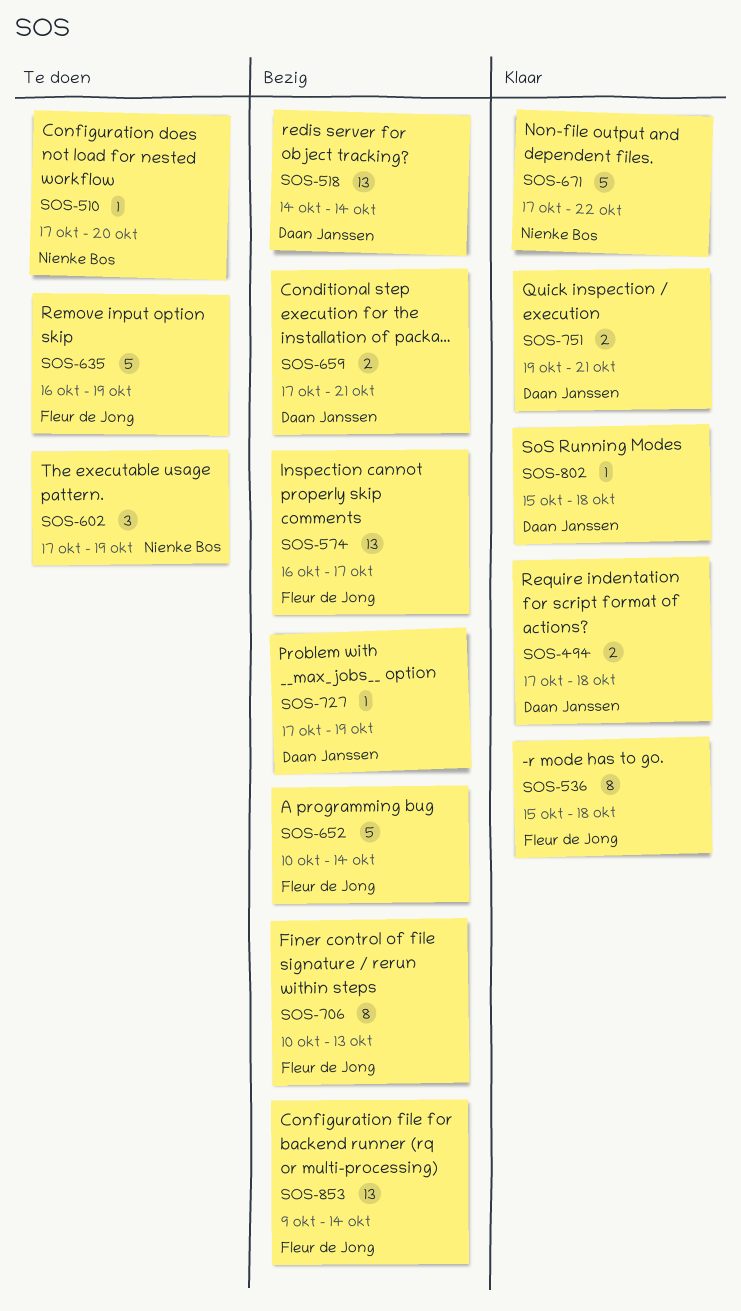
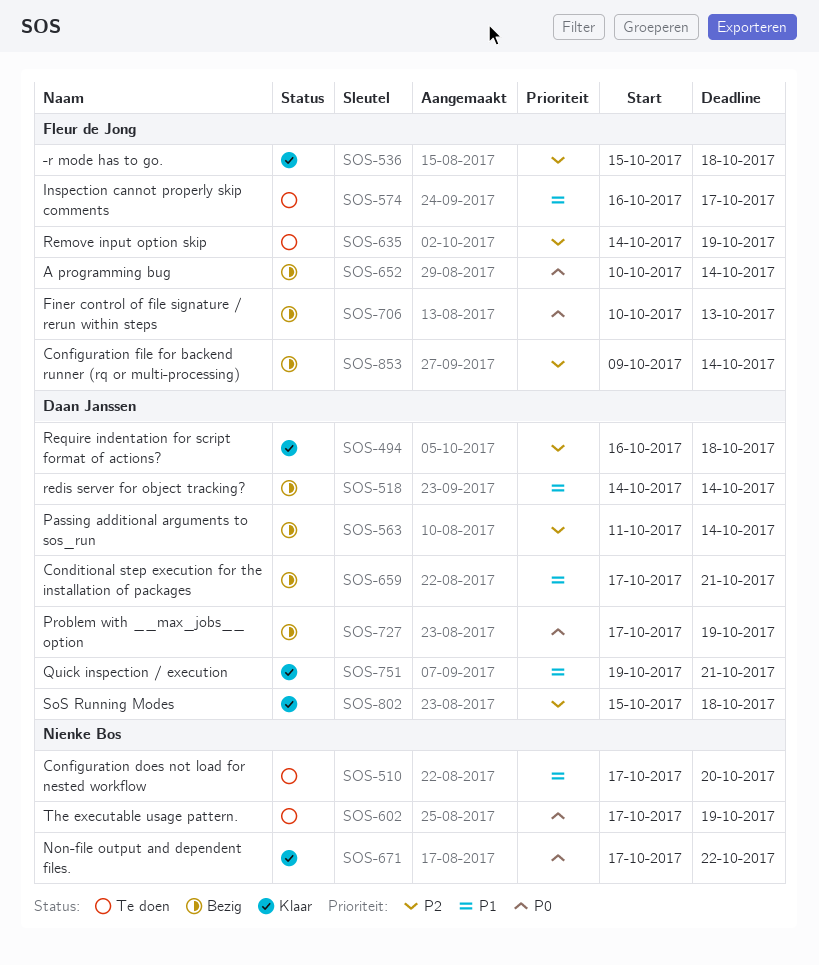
SOS-494, start: Oct 17 -> Oct 16
SOS-563: none -> present
SOS-574, status: Bezig -> Te doen
SOS-635, start: Oct 16 -> Oct 14

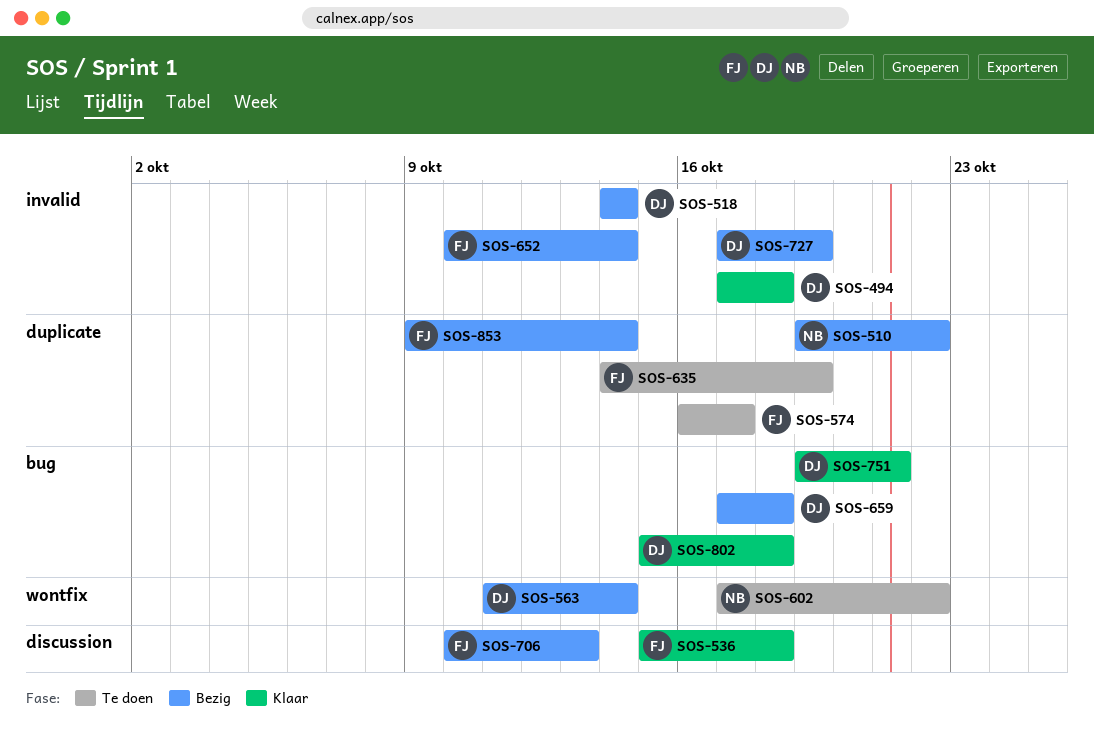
SOS-494, start: Oct 16 -> Oct 17
SOS-510, status: Te doen -> Bezig
SOS-510, start: Oct 17 -> Oct 19
SOS-510, due: Oct 20 -> Oct 22
SOS-602, due: Oct 19 -> Oct 22
SOS-659, due: Oct 21 -> Oct 18
SOS-671: present -> none

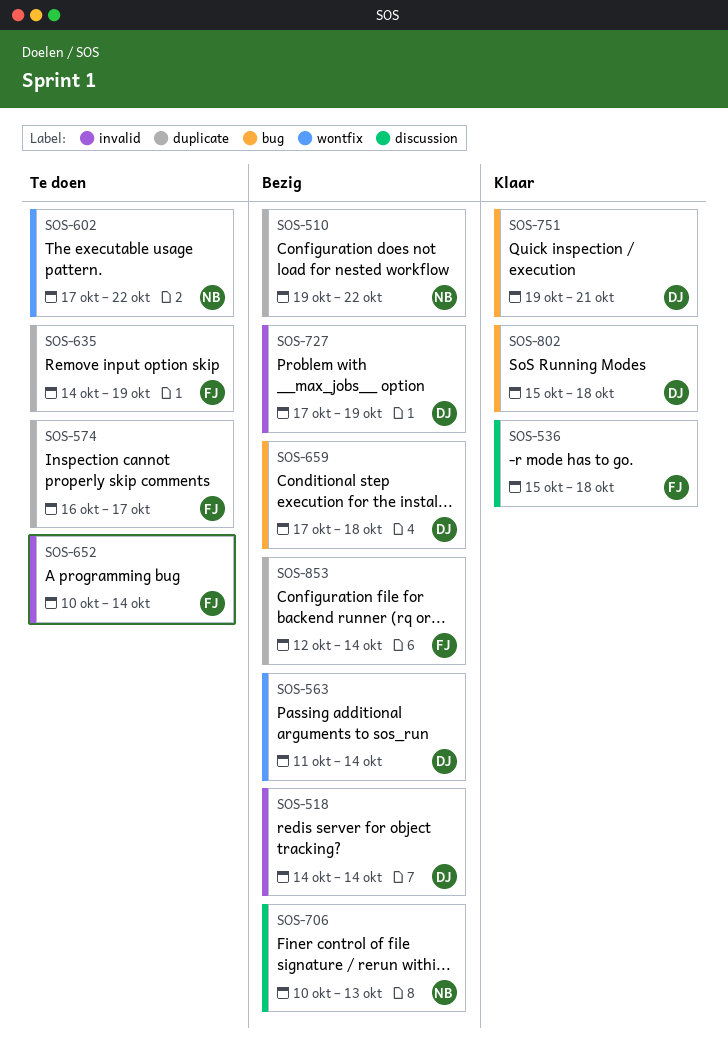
SOS-494: present -> none
SOS-652, status: Bezig -> Te doen
SOS-706, owner: FJ -> NB
SOS-853, start: Oct 9 -> Oct 12

